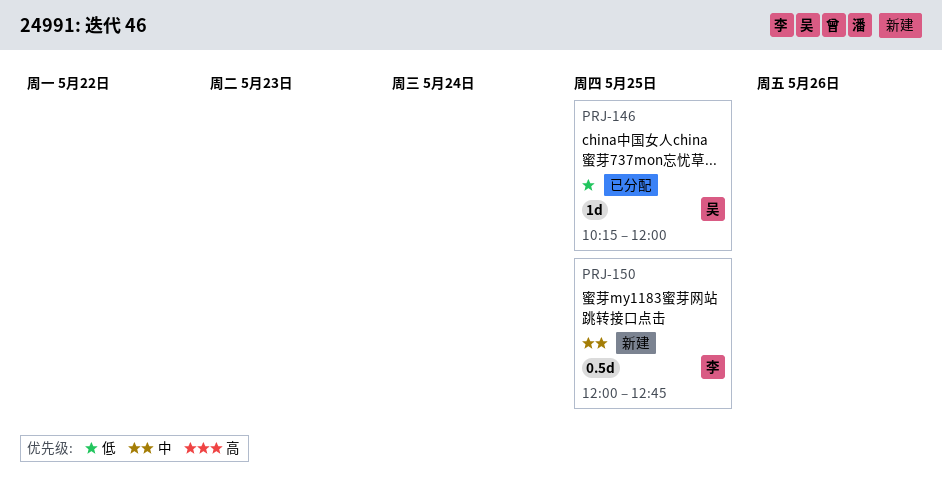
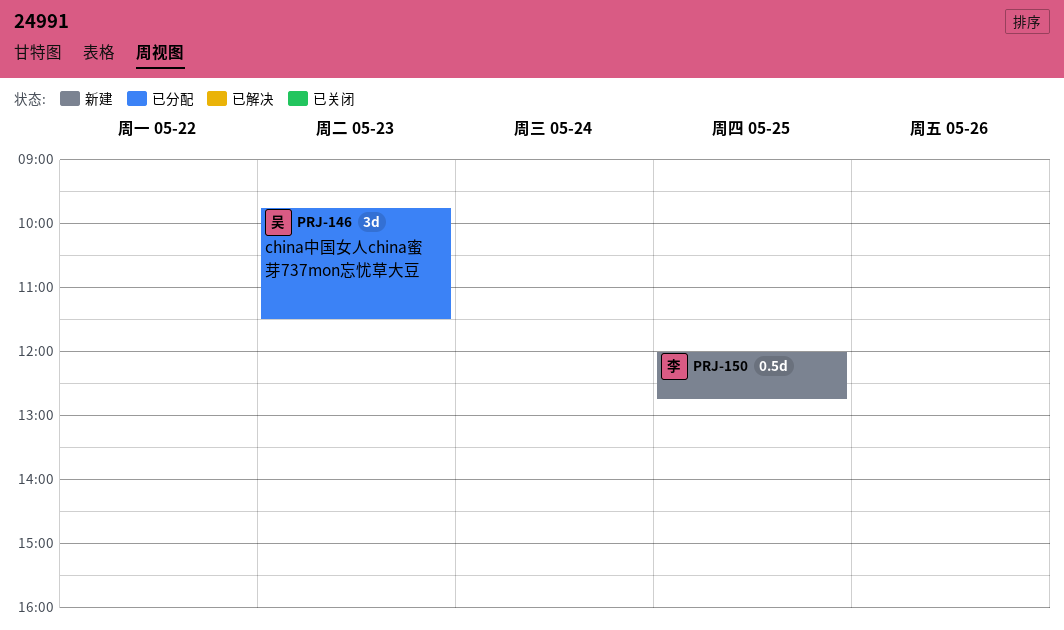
PRJ-146, estimate: 1d -> 3d
PRJ-146, day: May 25 -> May 23
PRJ-146, begins: 10:15 -> 09:45
PRJ-146, ends: 12:00 -> 11:30

